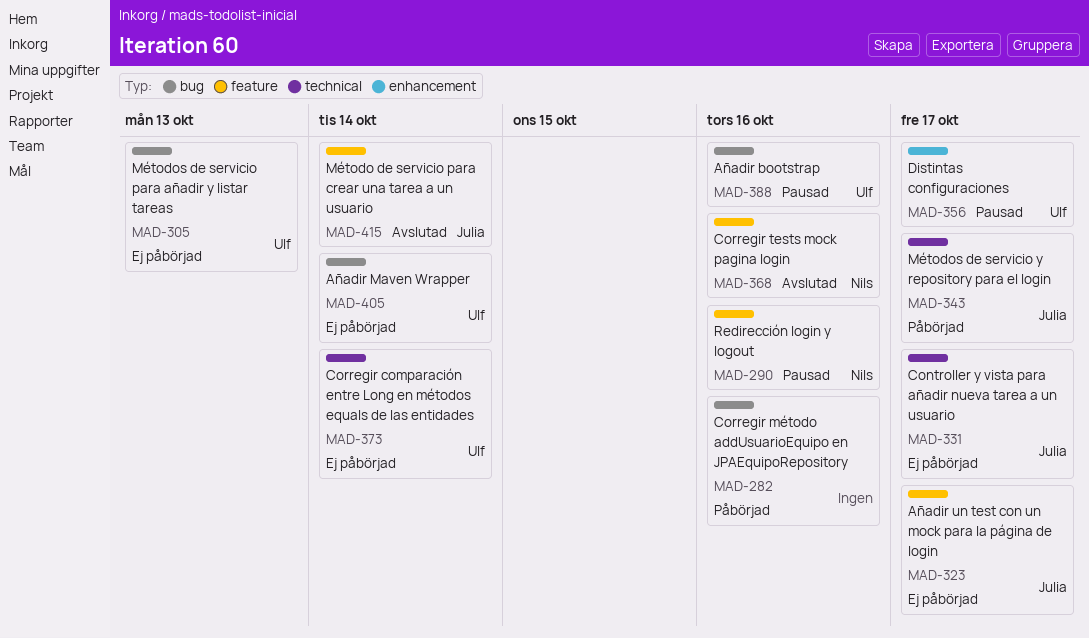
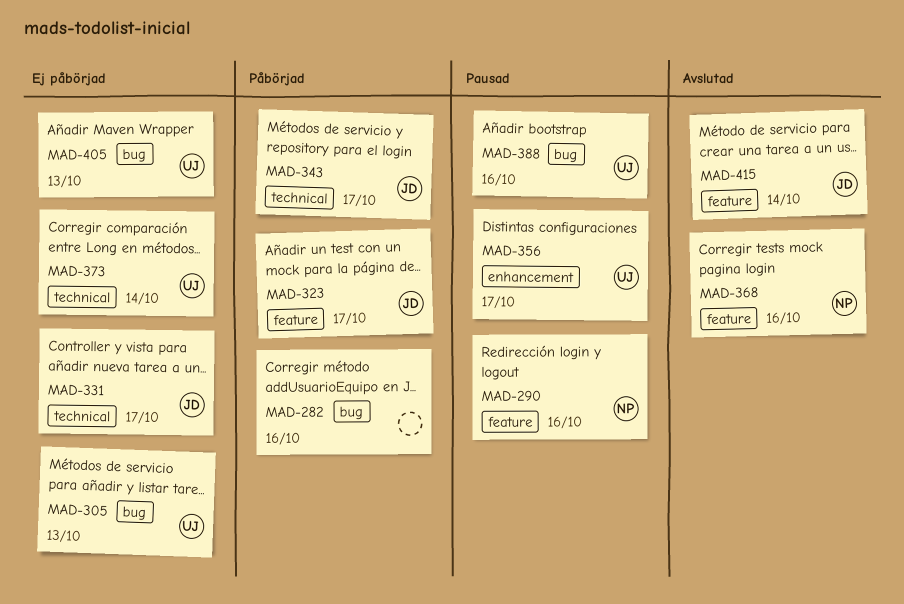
MAD-323, status: Ej påbörjad -> Påbörjad
MAD-405, due: Oct 14 -> Oct 13

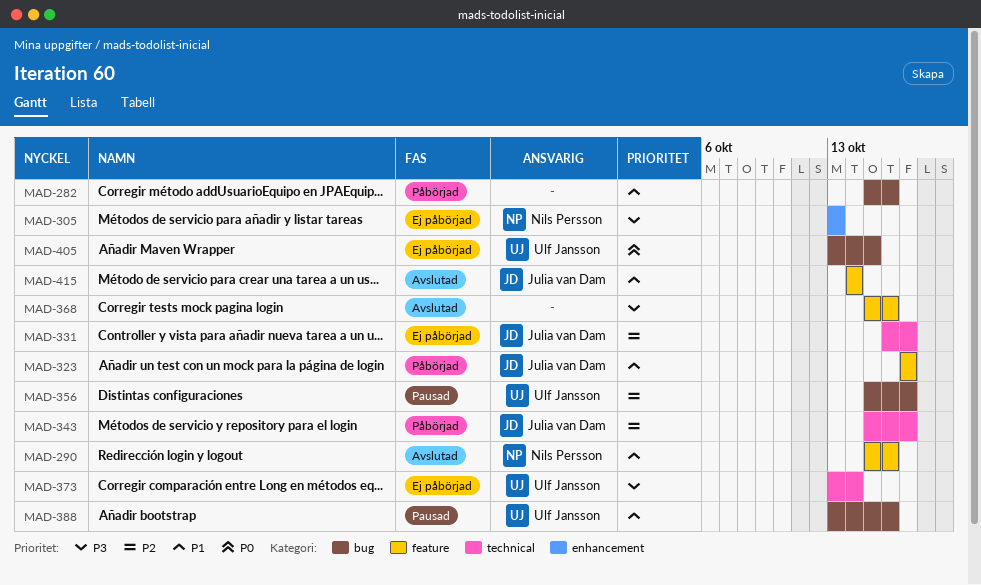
MAD-290, status: Pausad -> Avslutad
MAD-305, owner: Ulf Jansson -> Nils Persson
MAD-305, label: bug -> enhancement
MAD-356, label: enhancement -> bug
MAD-368, owner: Nils Persson -> none
MAD-405, due: Oct 13 -> Oct 15

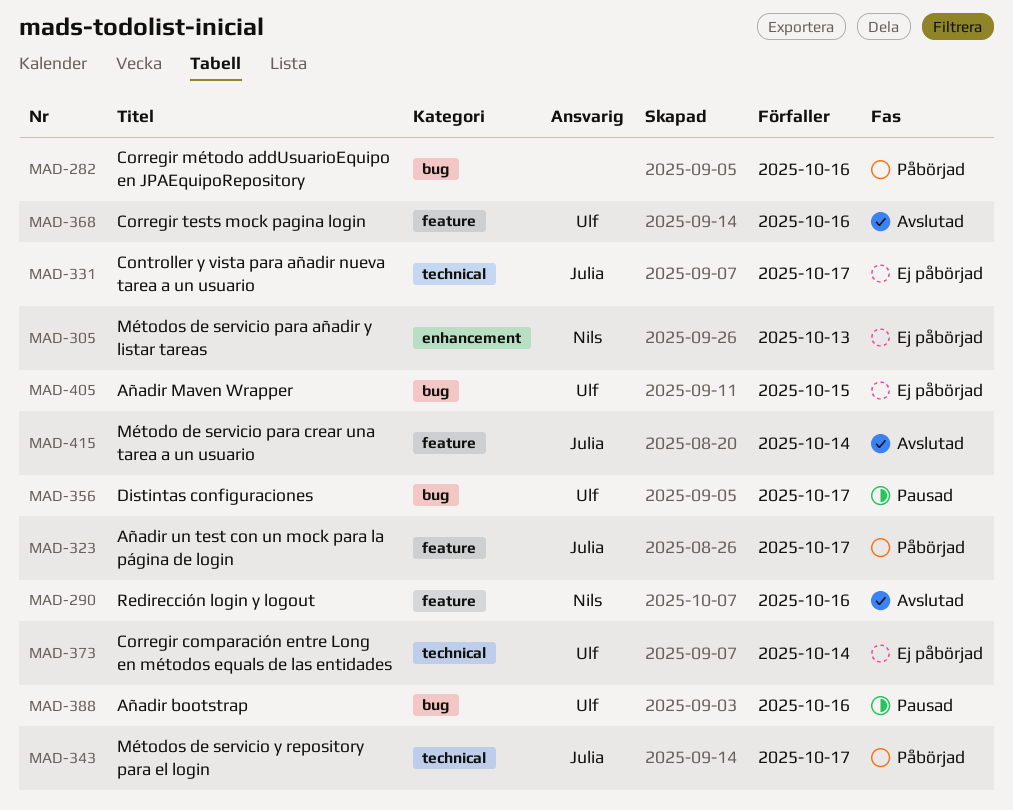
MAD-368, owner: none -> Ulf Jansson

